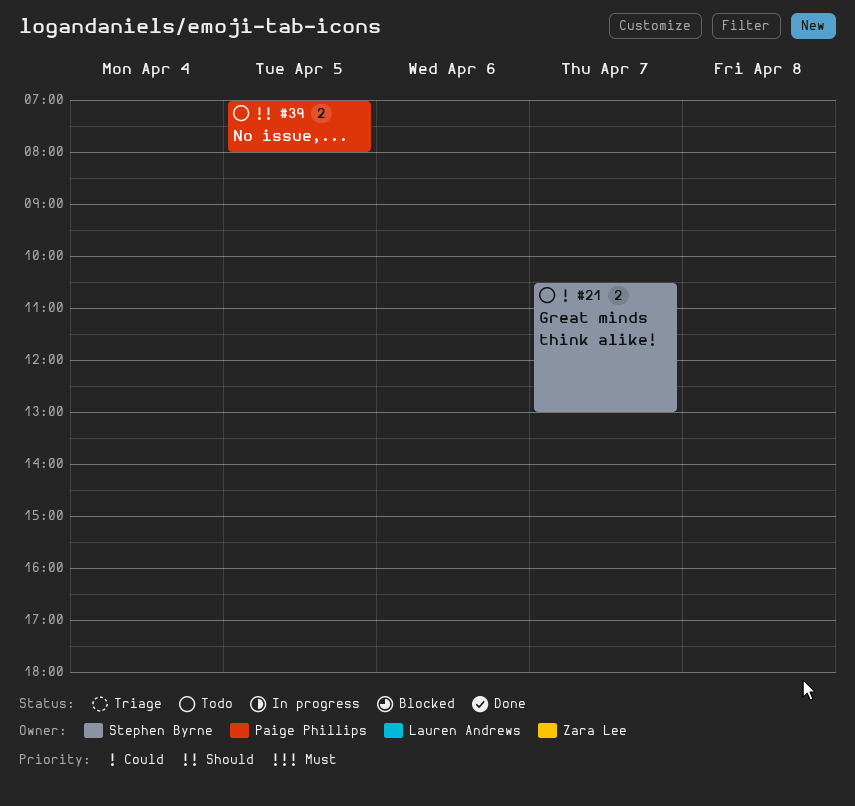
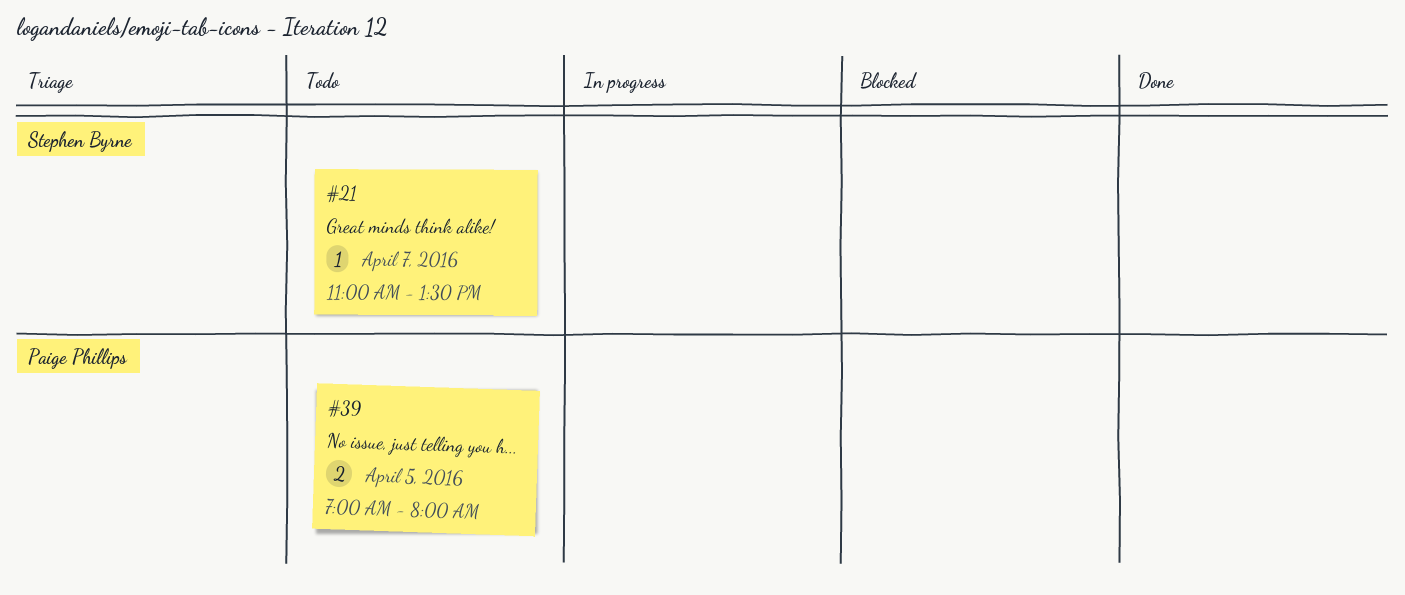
#21, estimate: 2 -> 1
#21, begins: 10:30 -> 11:00
#21, ends: 13:00 -> 13:30

